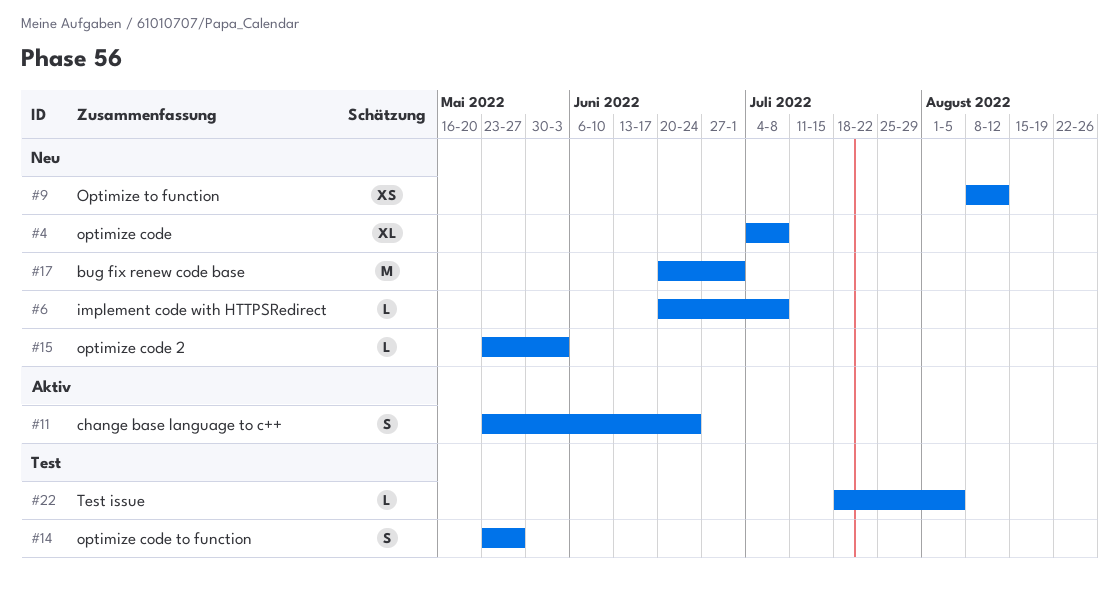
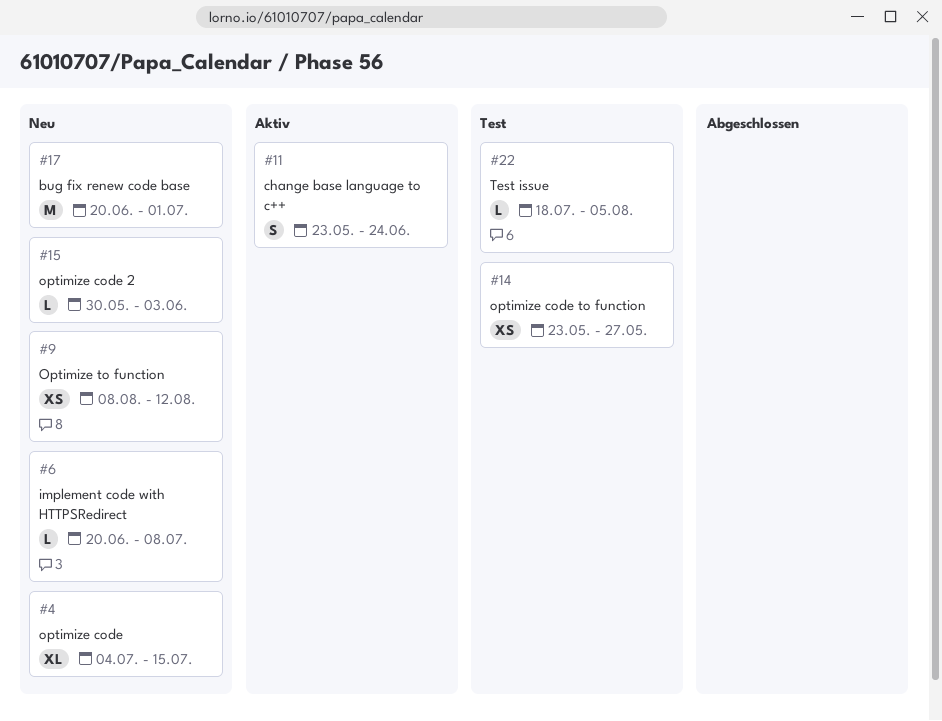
#4, due: Jul 8 -> Jul 15
#14, estimate: S -> XS
#15, start: May 23 -> May 30

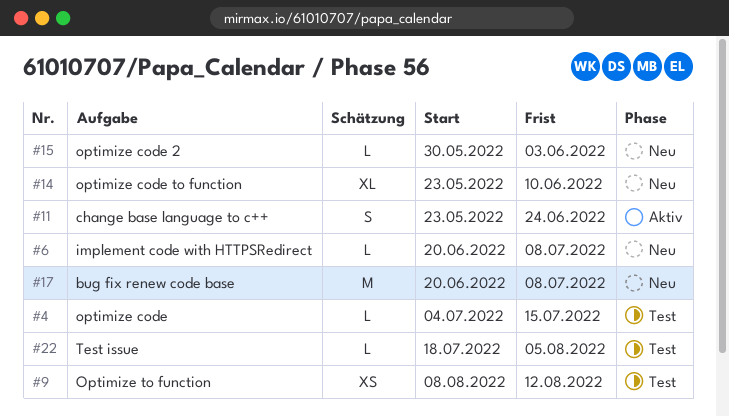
#4, status: Neu -> Test
#4, estimate: XL -> L
#9, status: Neu -> Test
#14, status: Test -> Neu
#14, estimate: XS -> XL
#14, due: May 27 -> Jun 10
#17, due: Jul 1 -> Jul 8

